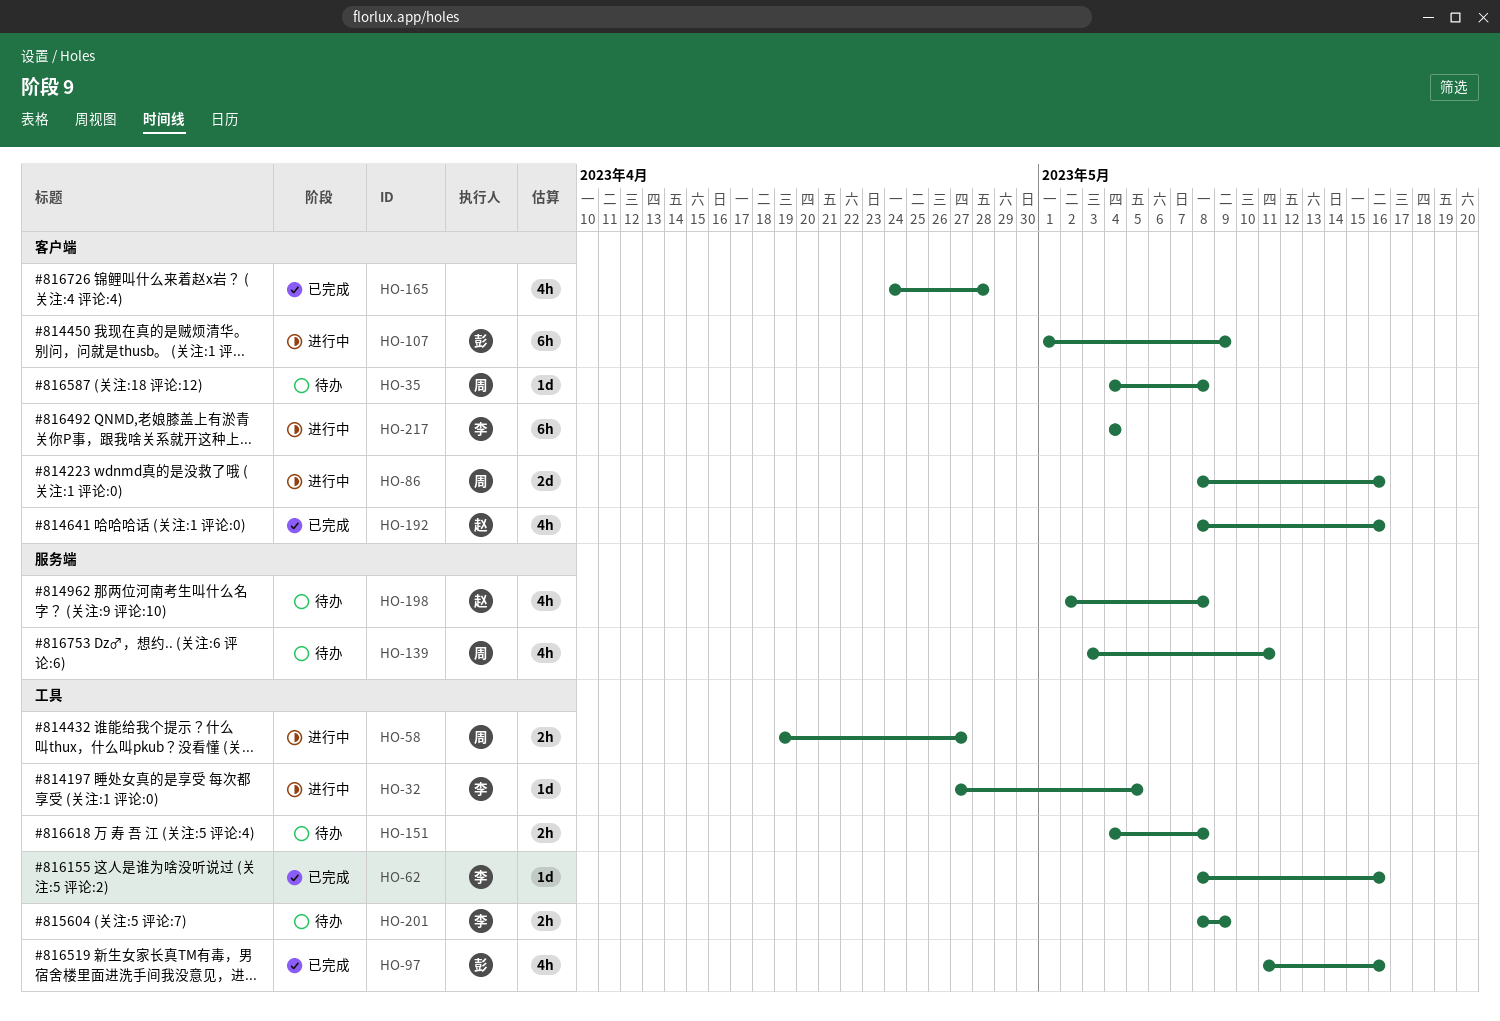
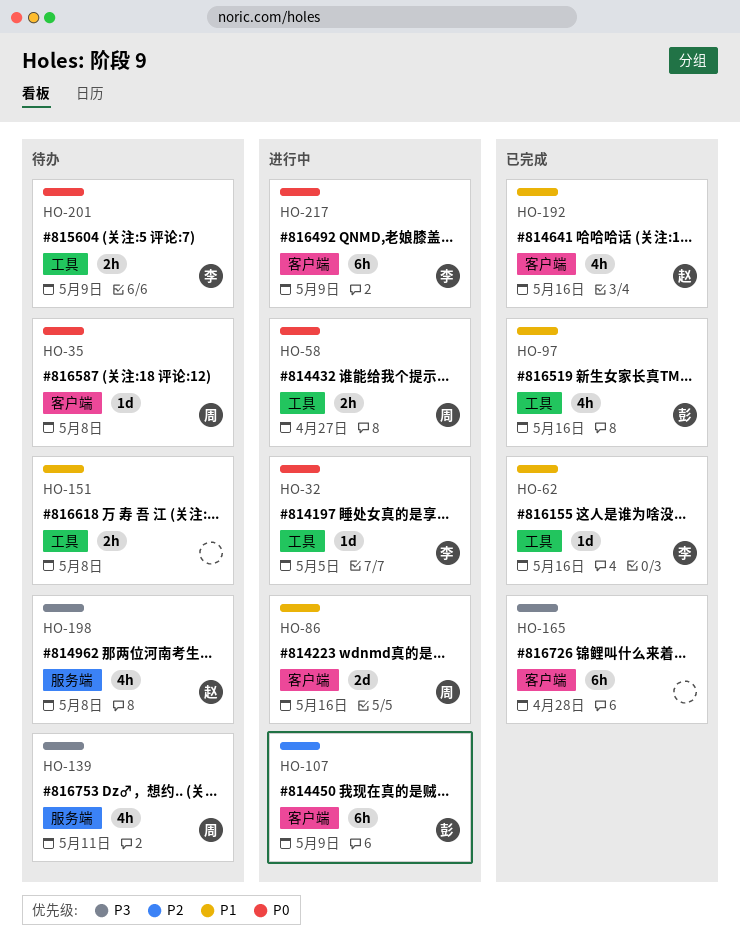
HO-165, estimate: 4h -> 6h
HO-217, due: May 4 -> May 9

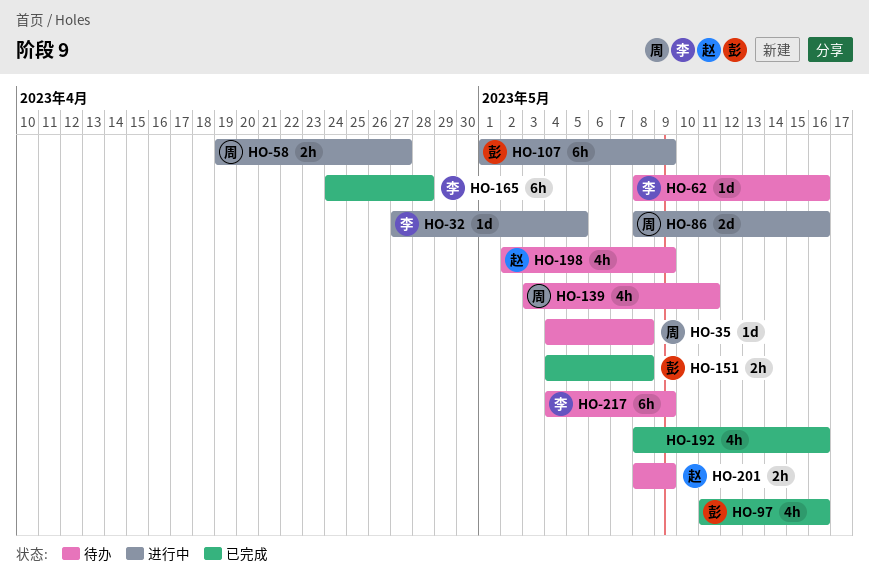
HO-62, status: 已完成 -> 待办
HO-151, status: 待办 -> 已完成
HO-151, owner: none -> 彭
HO-165, owner: none -> 李
HO-192, owner: 赵 -> none
HO-198, due: May 8 -> May 9
HO-201, owner: 李 -> 赵
HO-217, status: 进行中 -> 待办

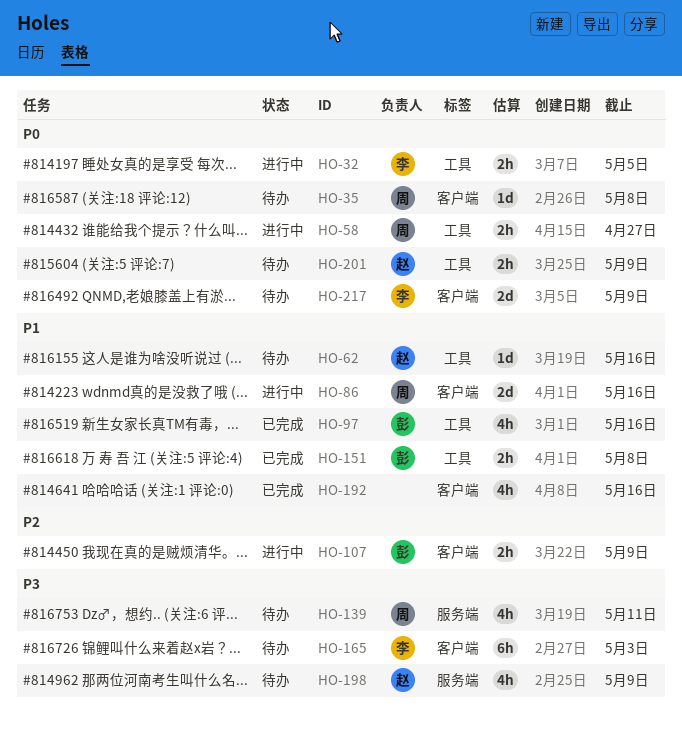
HO-32, estimate: 1d -> 2h
HO-62, owner: 李 -> 赵
HO-107, estimate: 6h -> 2h
HO-165, status: 已完成 -> 待办
HO-165, due: Apr 28 -> May 3
HO-217, estimate: 6h -> 2d

